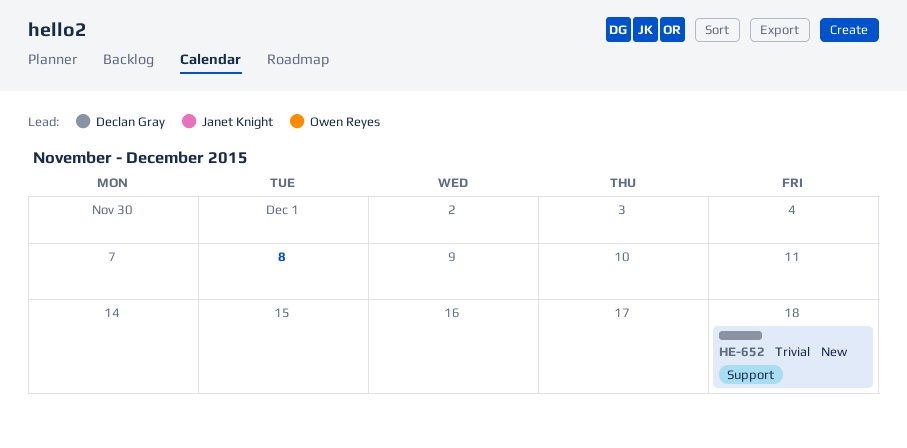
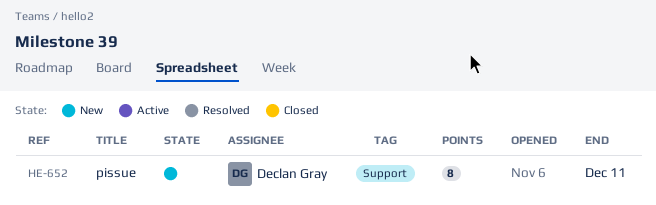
HE-652, due: Dec 18 -> Dec 11

